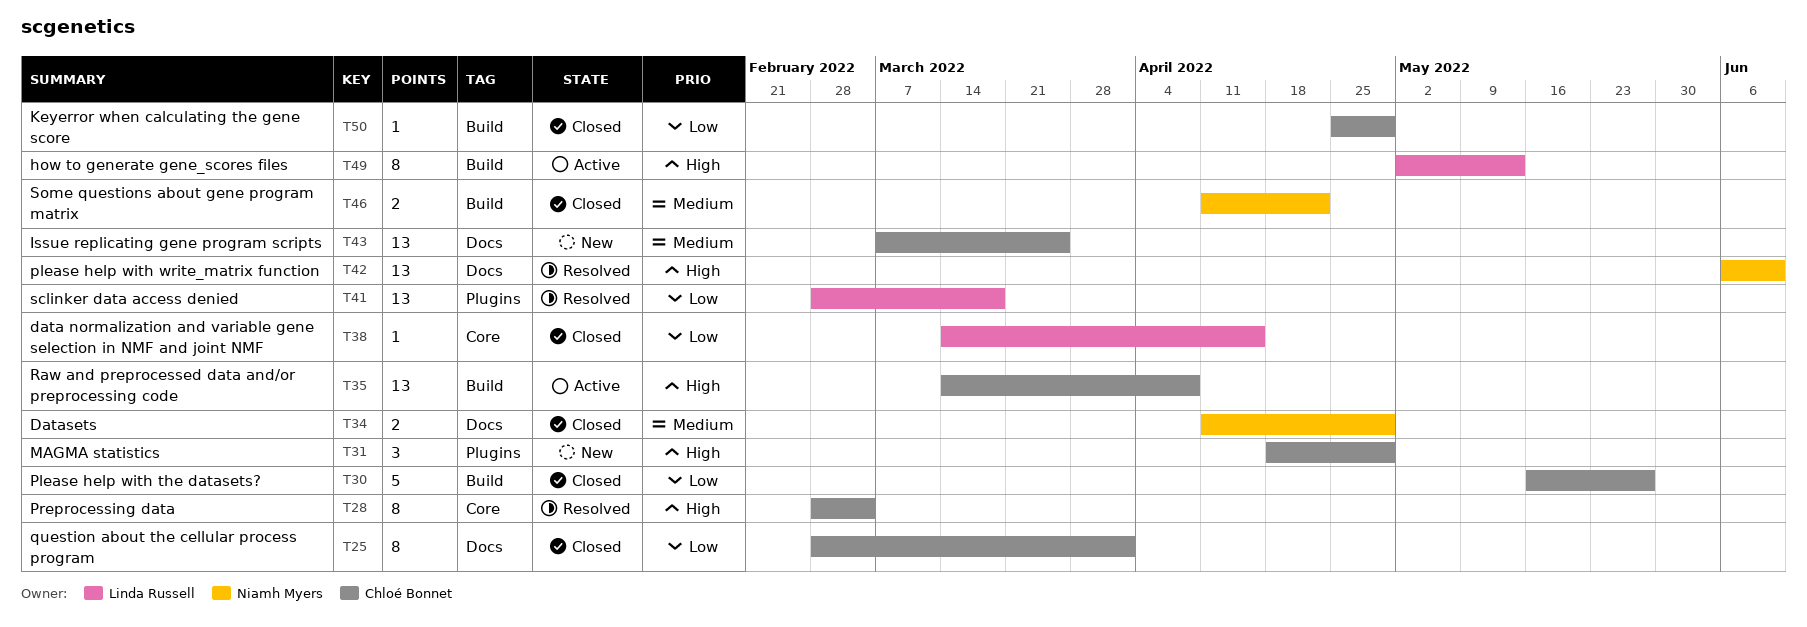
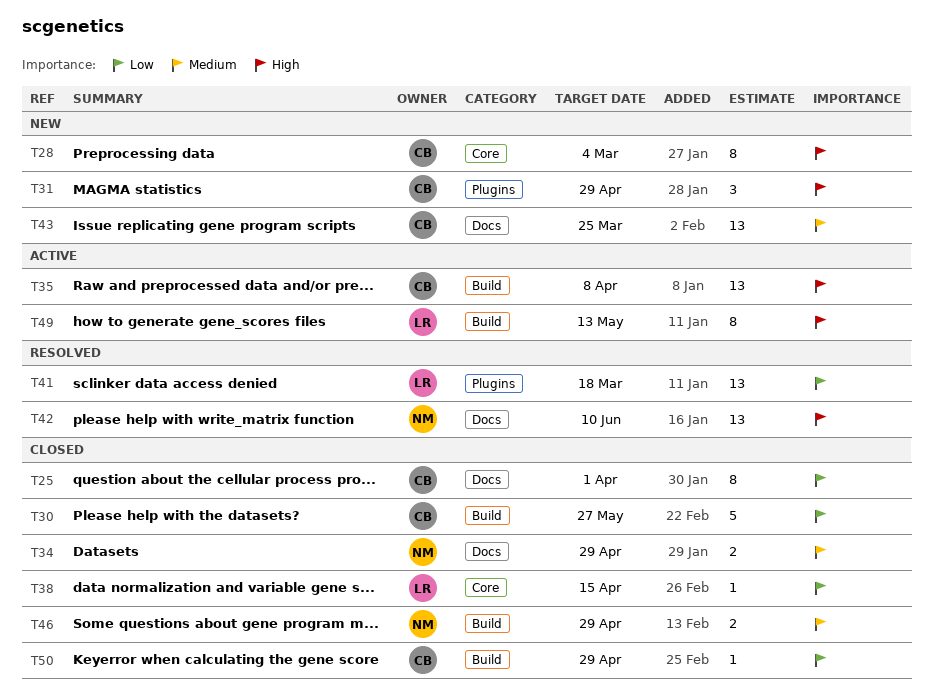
T28, status: Resolved -> New
T46, due: Apr 22 -> Apr 29

